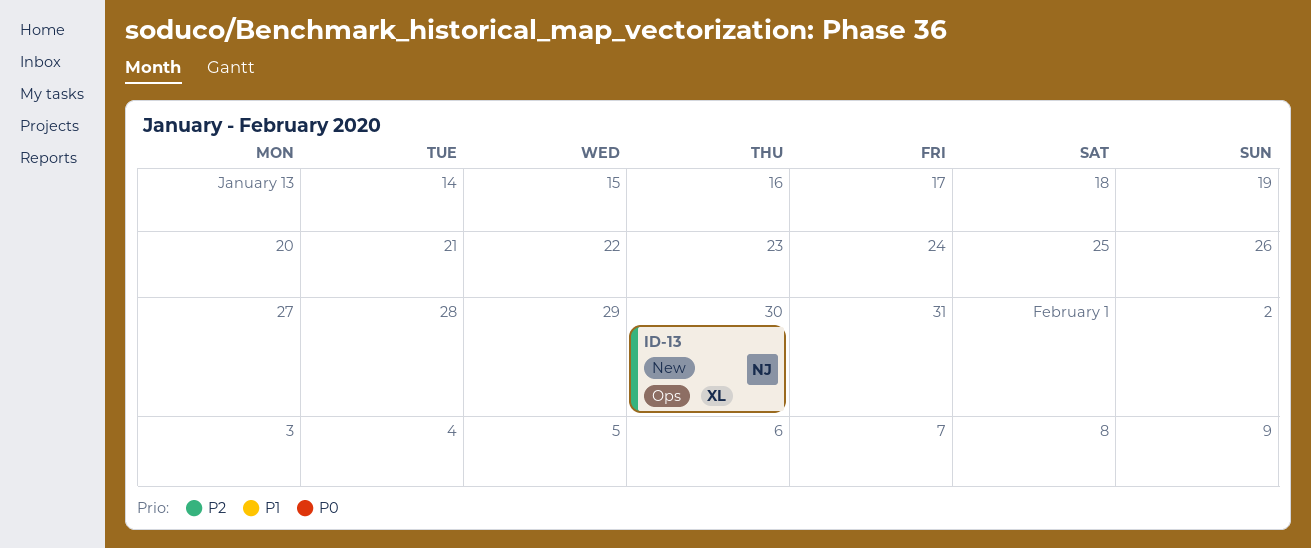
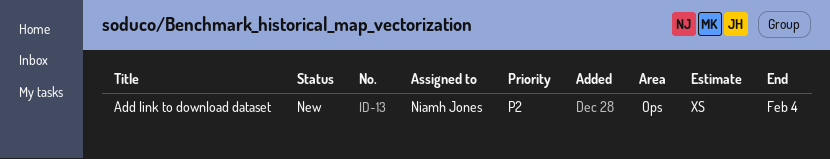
ID-13, estimate: XL -> XS
ID-13, due: Jan 30 -> Feb 4

